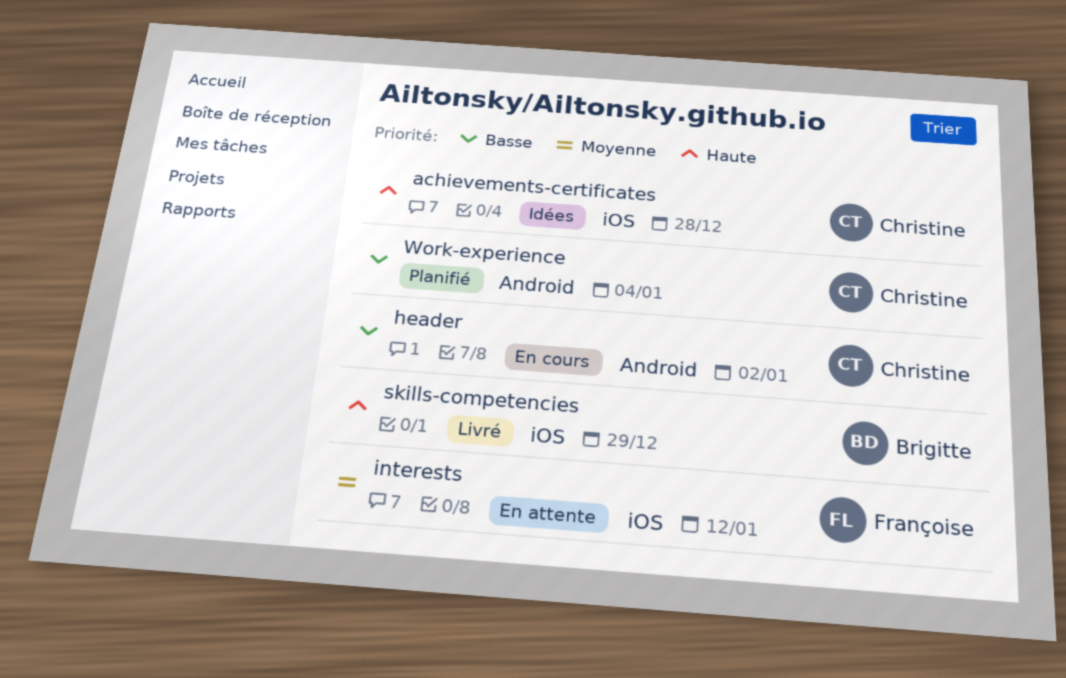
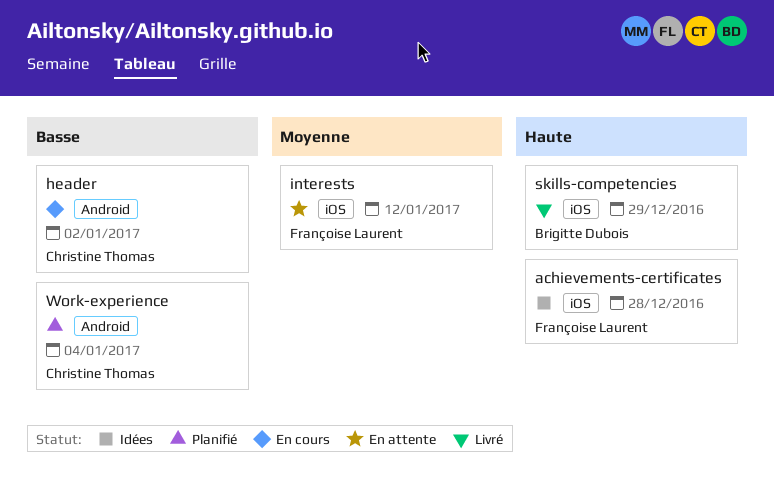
achievements-certificates, owner: Christine Thomas -> Françoise Laurent

